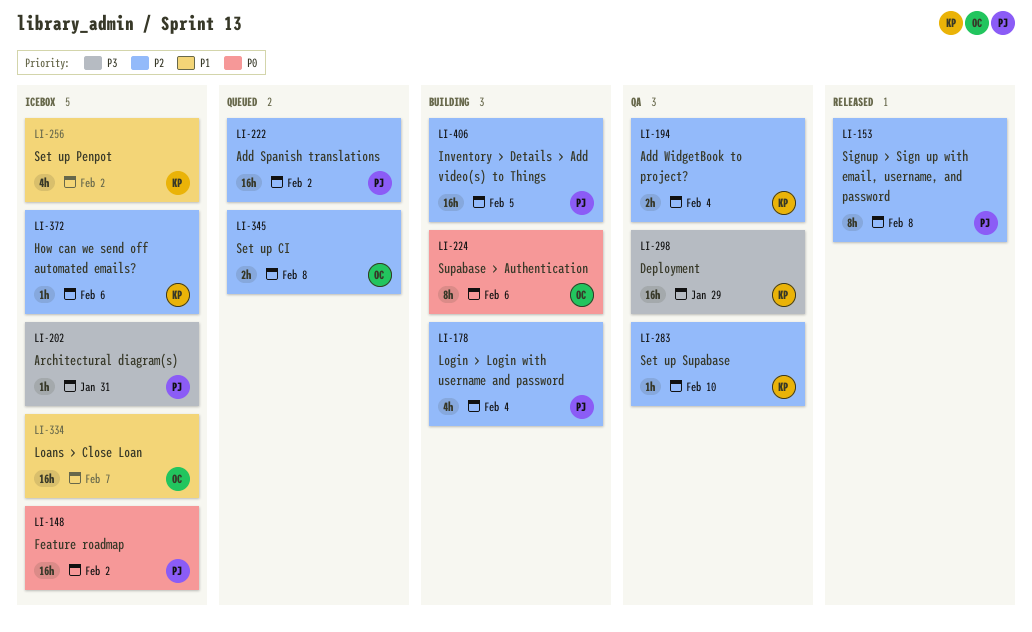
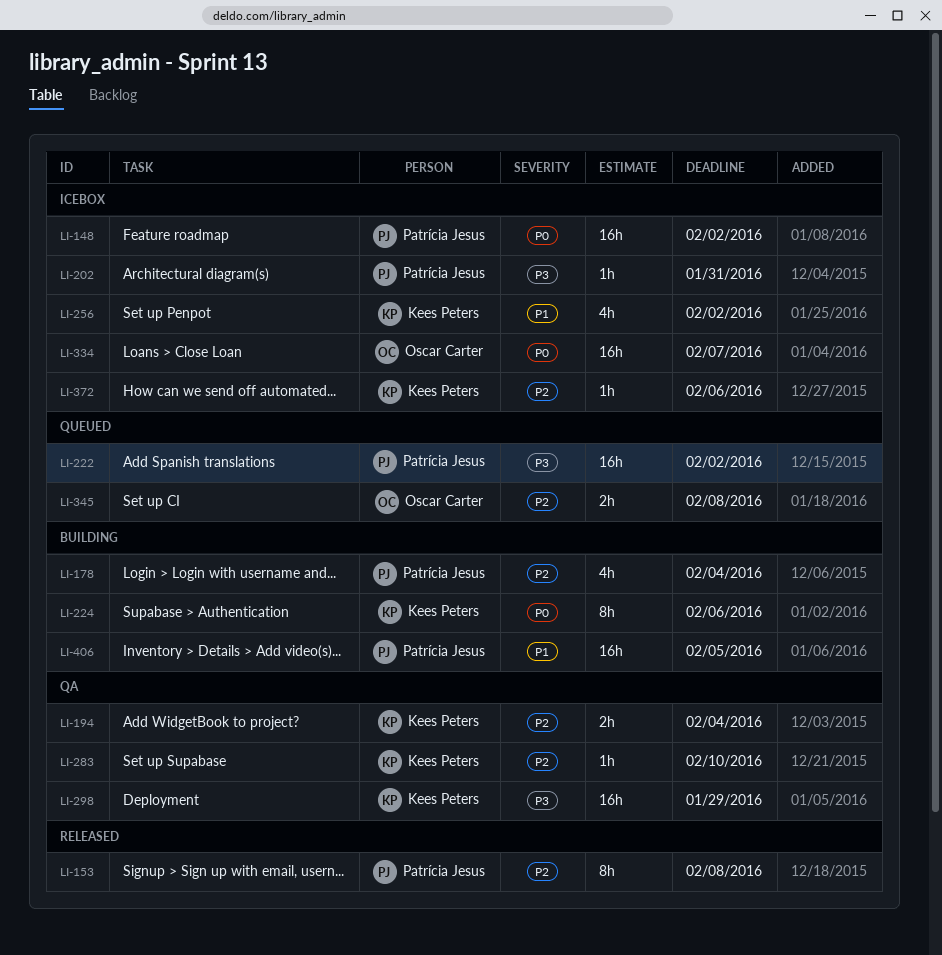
LI-222, priority: P2 -> P3
LI-224, owner: Oscar Carter -> Kees Peters
LI-334, priority: P1 -> P0
LI-406, priority: P2 -> P1

